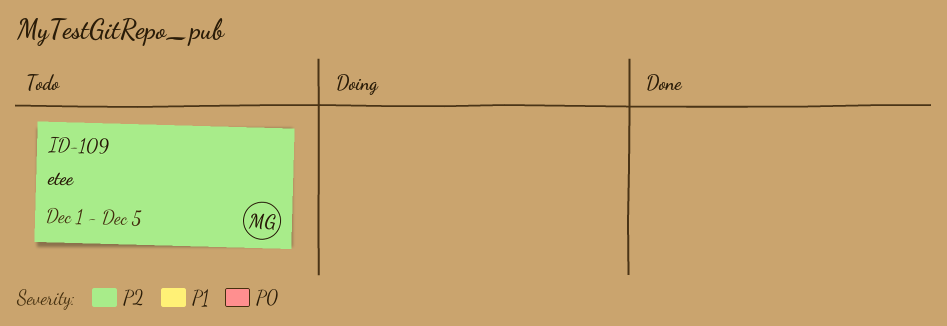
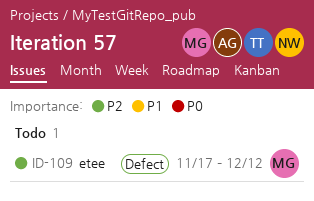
ID-109, start: Dec 1 -> Nov 17
ID-109, due: Dec 5 -> Dec 12

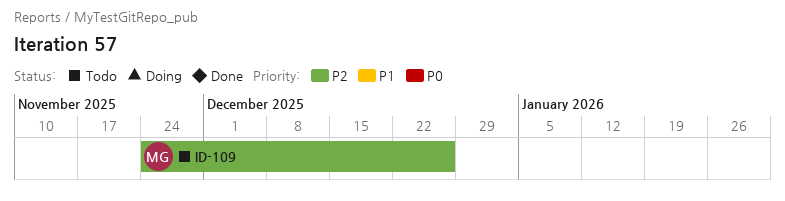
ID-109, start: Nov 17 -> Nov 24
ID-109, due: Dec 12 -> Dec 26

